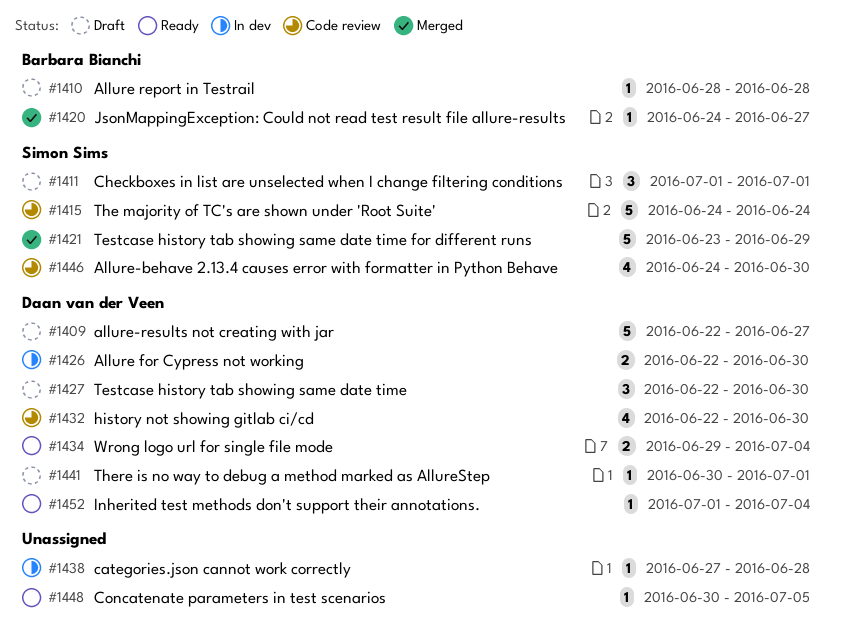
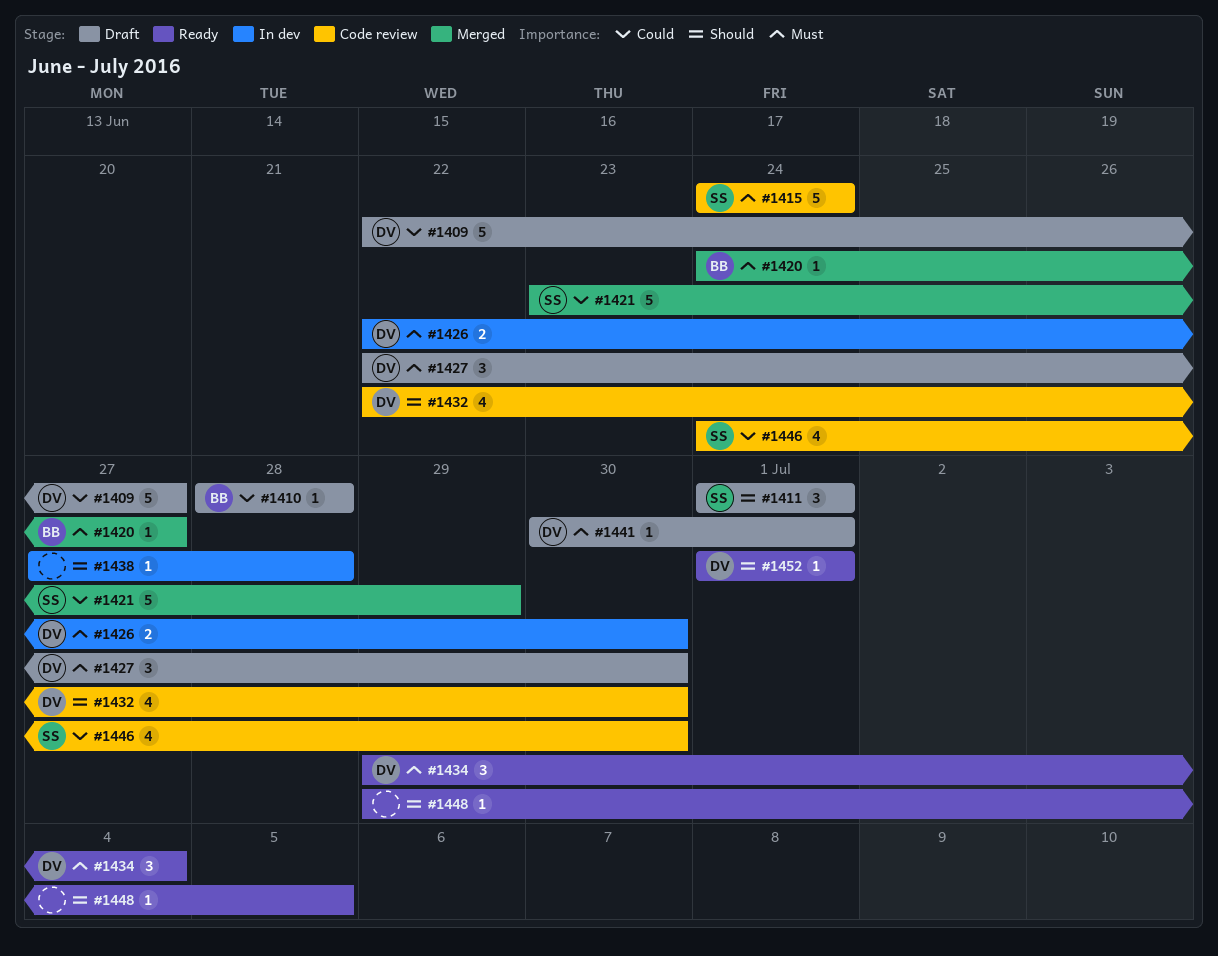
#1434, estimate: 2 -> 3
#1448, start: Jun 30 -> Jun 29
#1452, due: Jul 4 -> Jul 1

